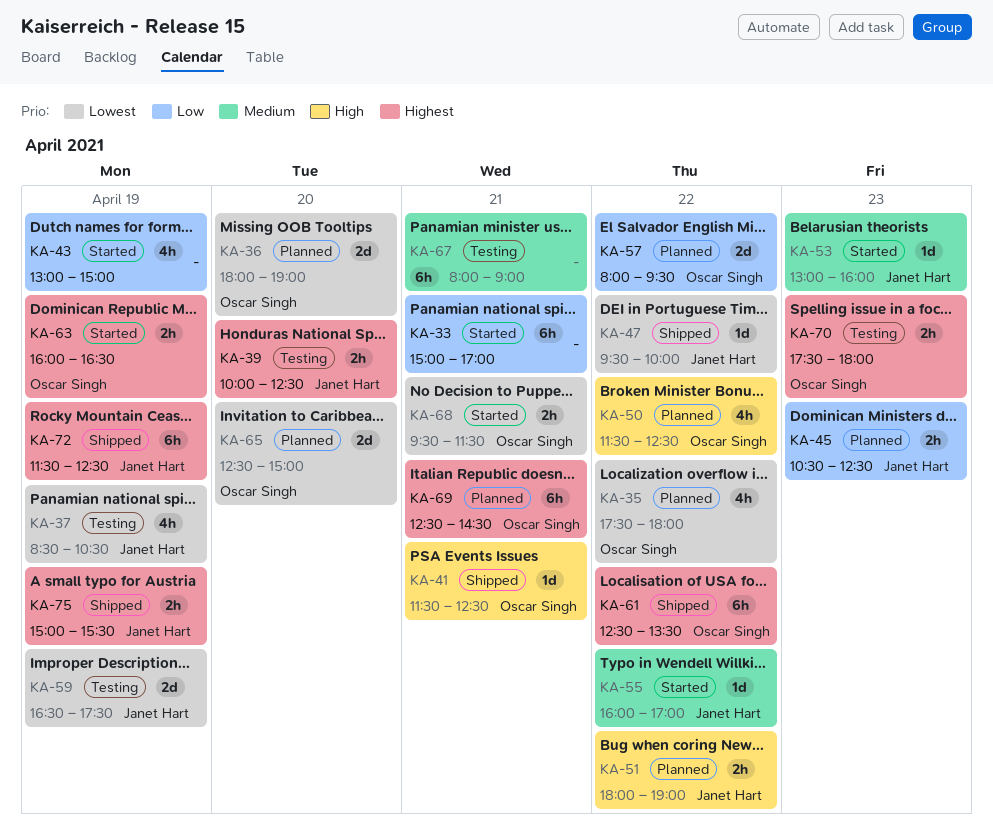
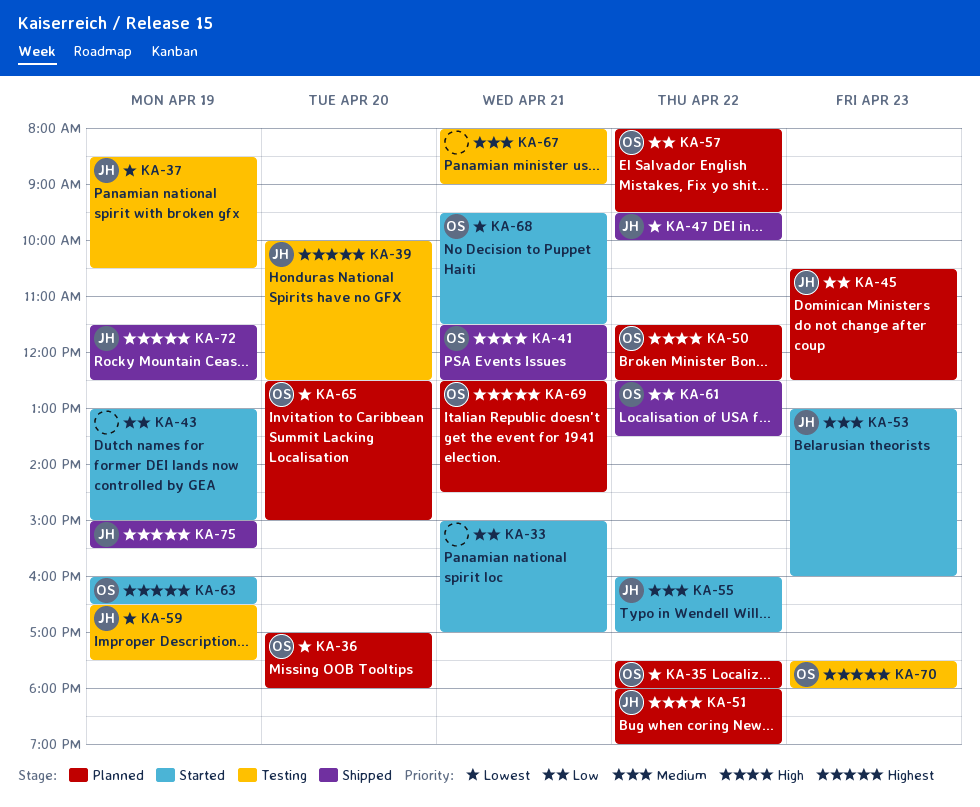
KA-36, begins: 18:00 -> 17:00
KA-36, ends: 19:00 -> 18:00
KA-61, priority: Highest -> Low

